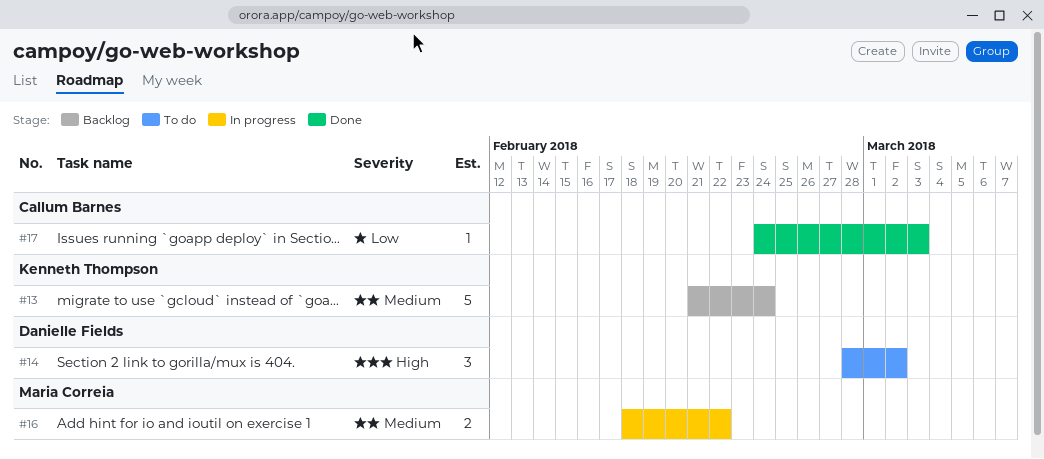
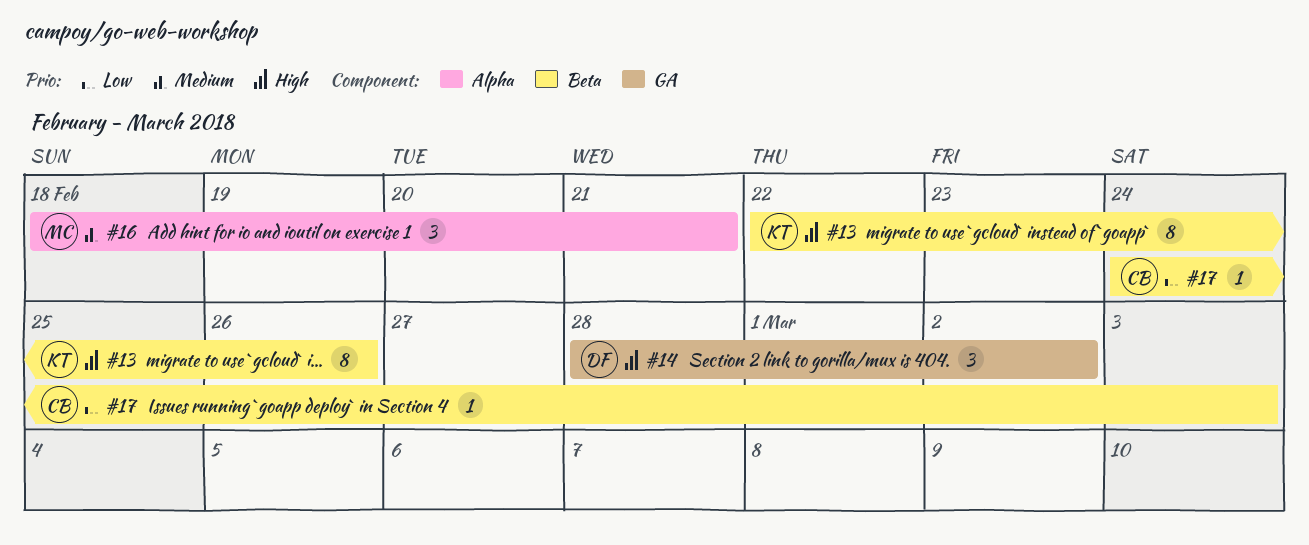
#13, priority: Medium -> High
#13, estimate: 5 -> 8
#13, start: Feb 21 -> Feb 22
#13, due: Feb 24 -> Feb 26
#16, estimate: 2 -> 3
#16, due: Feb 22 -> Feb 21

